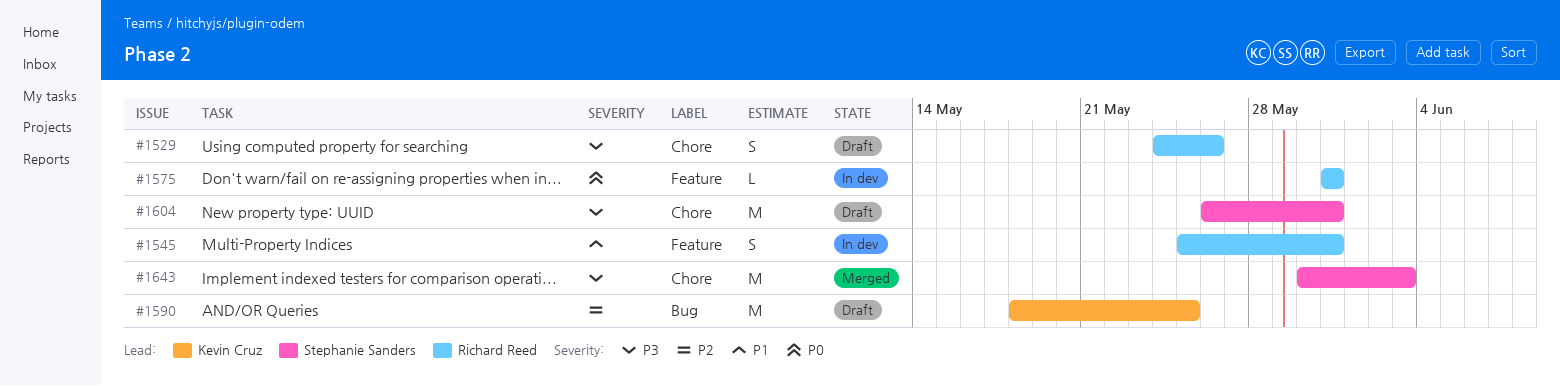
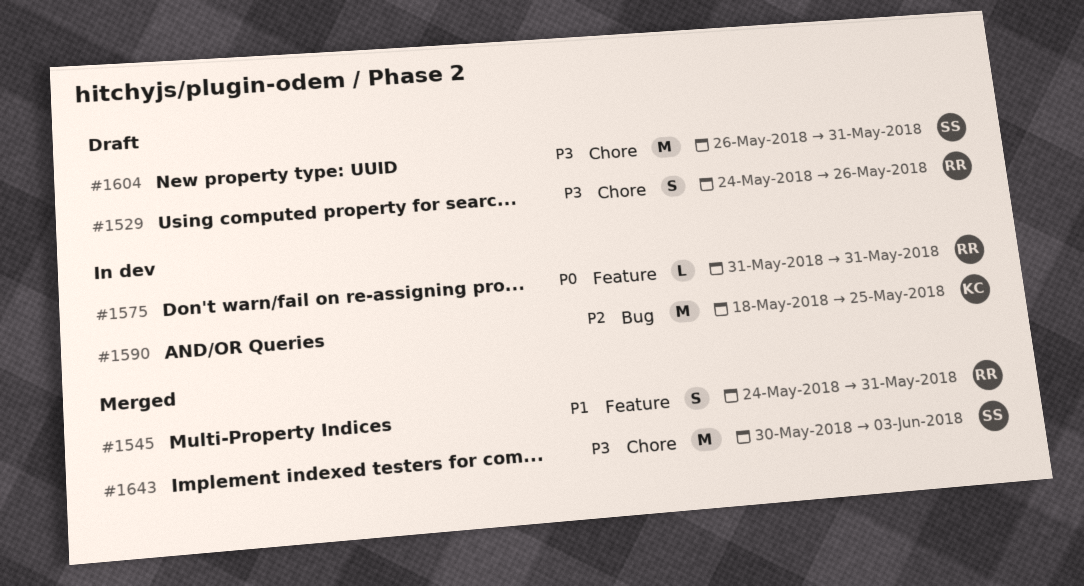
#1545, status: In dev -> Merged
#1545, start: May 25 -> May 24
#1590, status: Draft -> In dev

